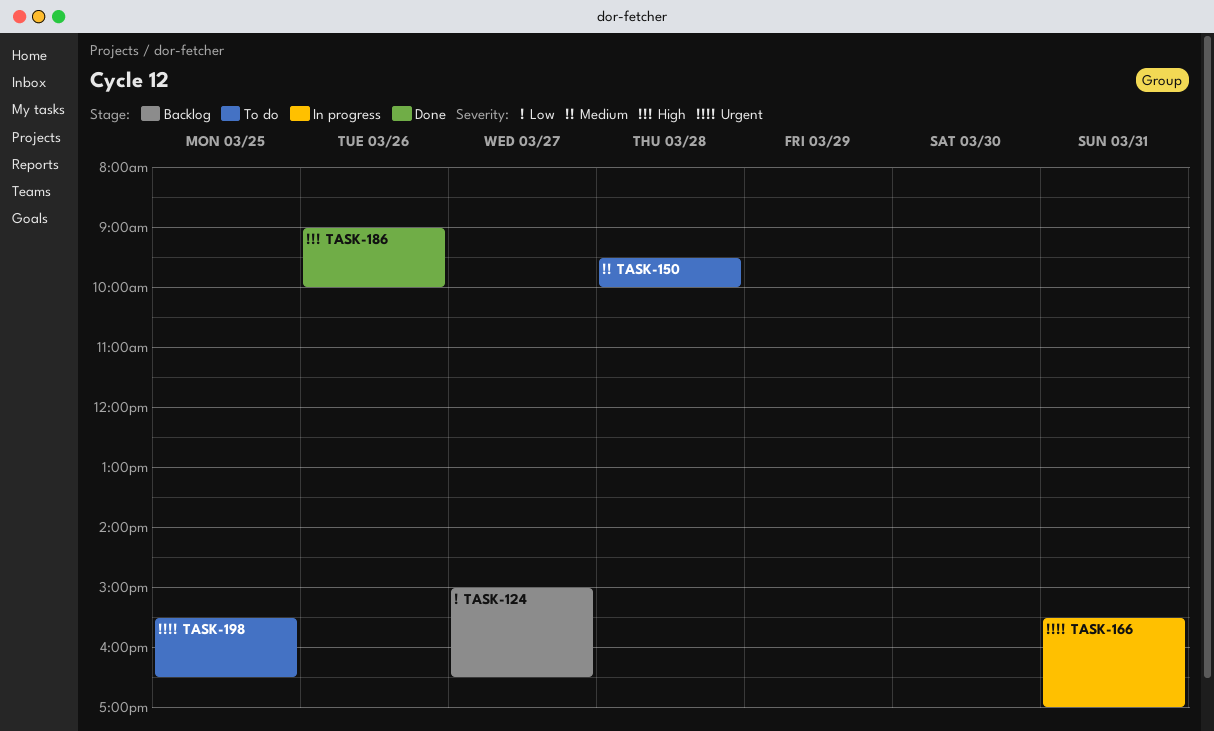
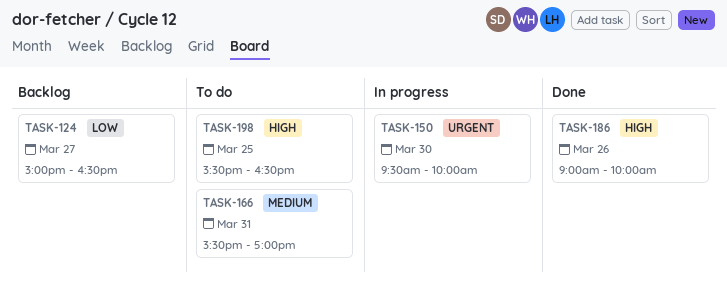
TASK-150, status: To do -> In progress
TASK-150, priority: Medium -> Urgent
TASK-150, day: Mar 28 -> Mar 30
TASK-166, status: In progress -> To do
TASK-166, priority: Urgent -> Medium
TASK-198, priority: Urgent -> High

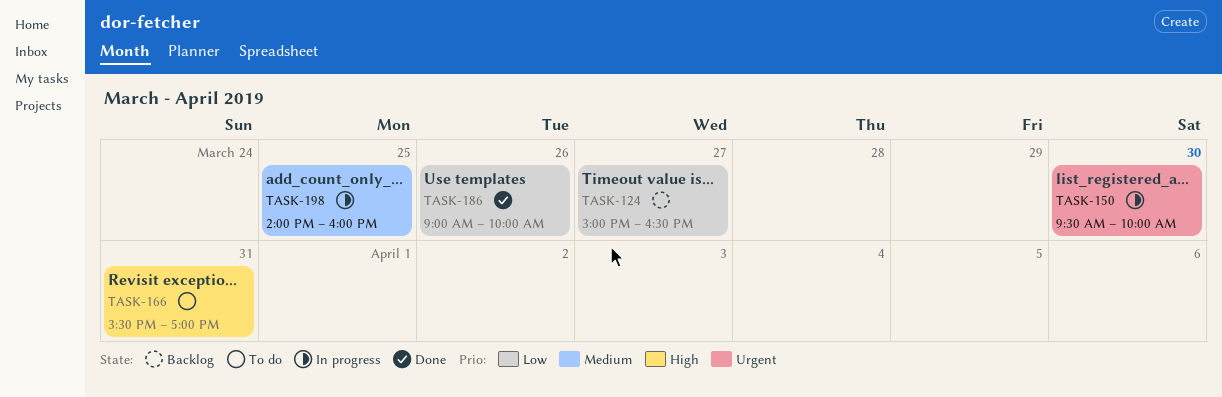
TASK-166, priority: Medium -> High
TASK-186, priority: High -> Low
TASK-198, status: To do -> In progress
TASK-198, priority: High -> Medium
TASK-198, begins: 15:30 -> 14:00
TASK-198, ends: 16:30 -> 16:00

